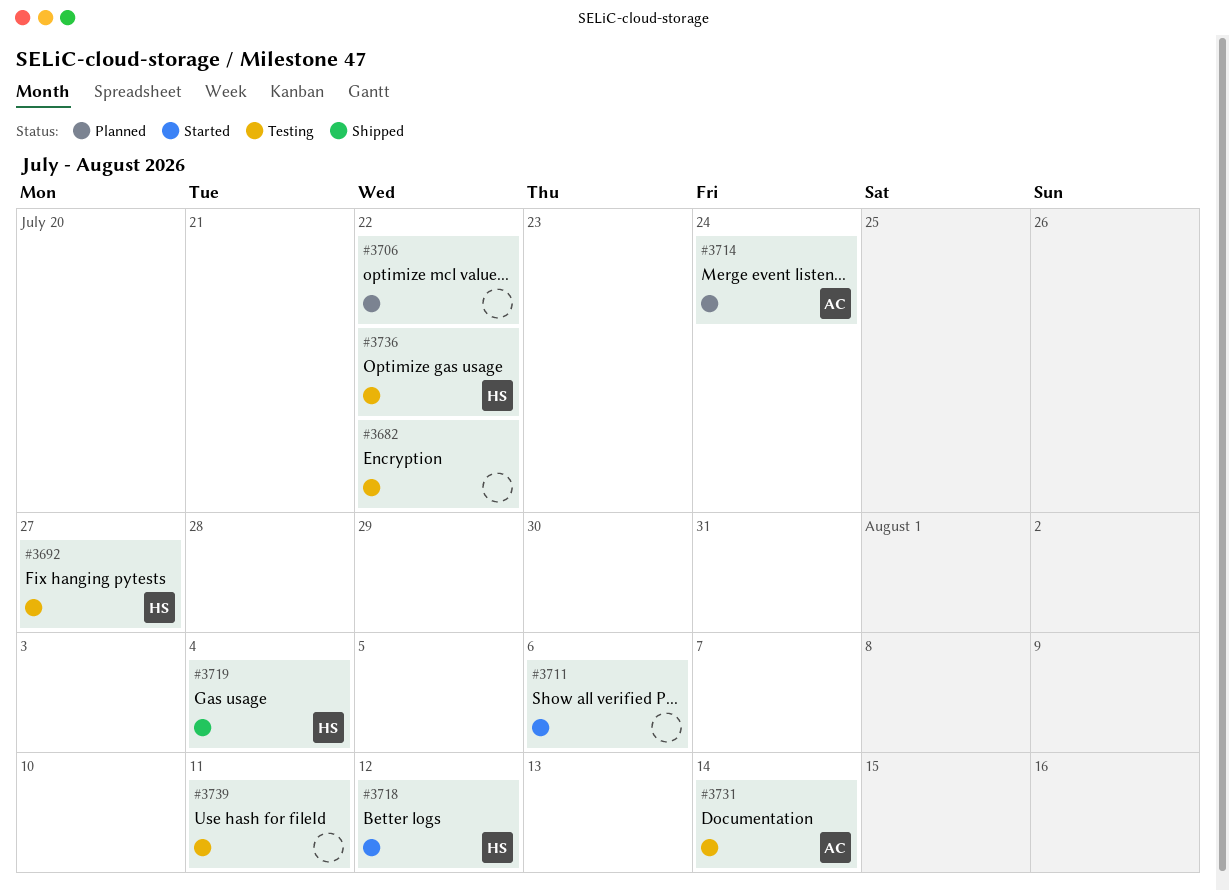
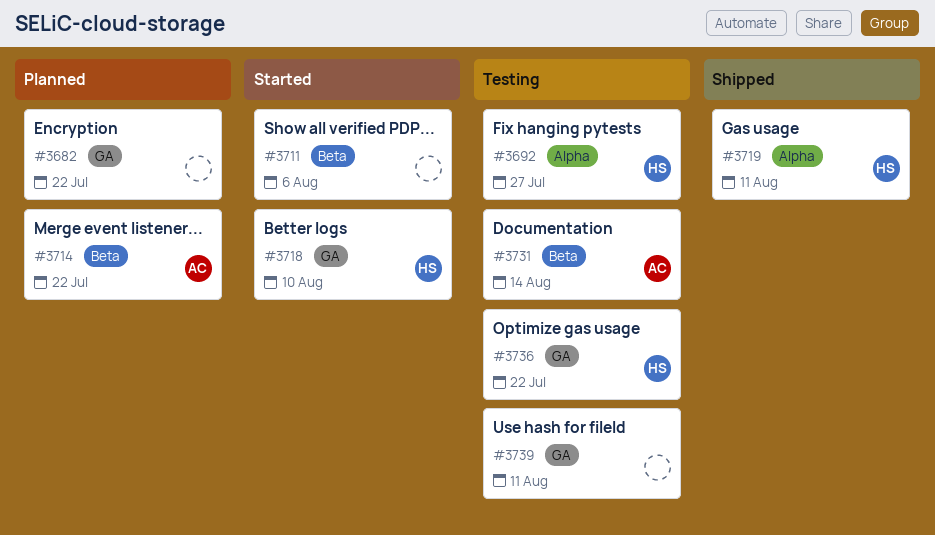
#3682, status: Testing -> Planned
#3706: present -> none
#3714, due: Jul 24 -> Jul 22
#3718, due: Aug 12 -> Aug 10
#3719, due: Aug 4 -> Aug 11

